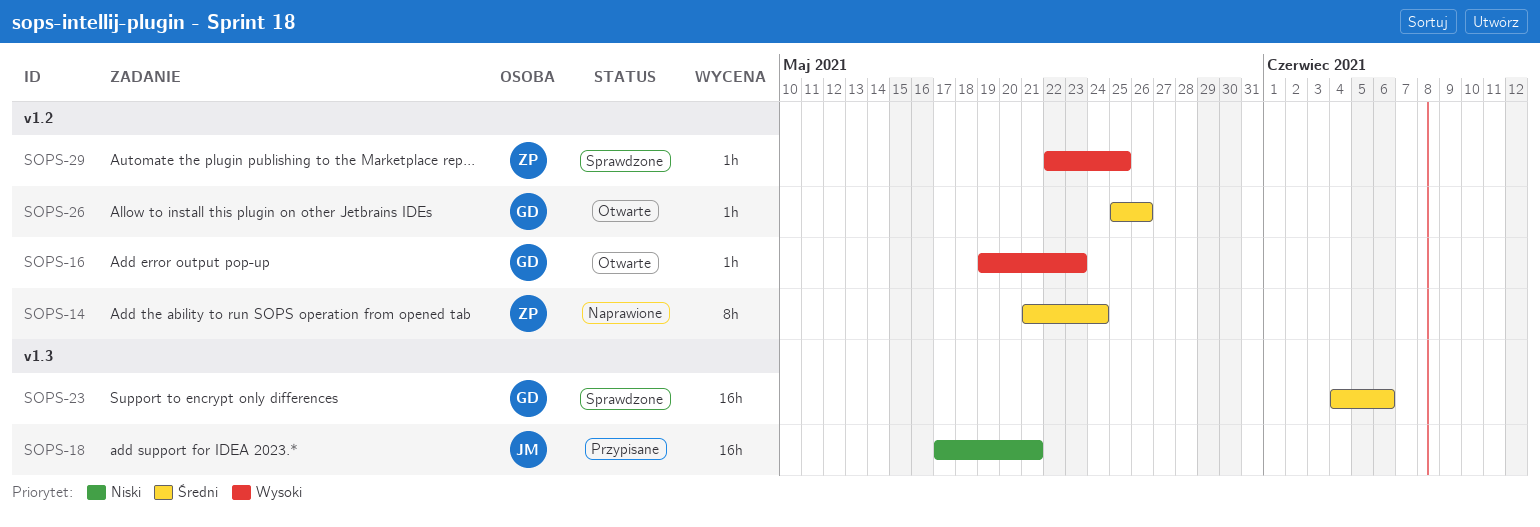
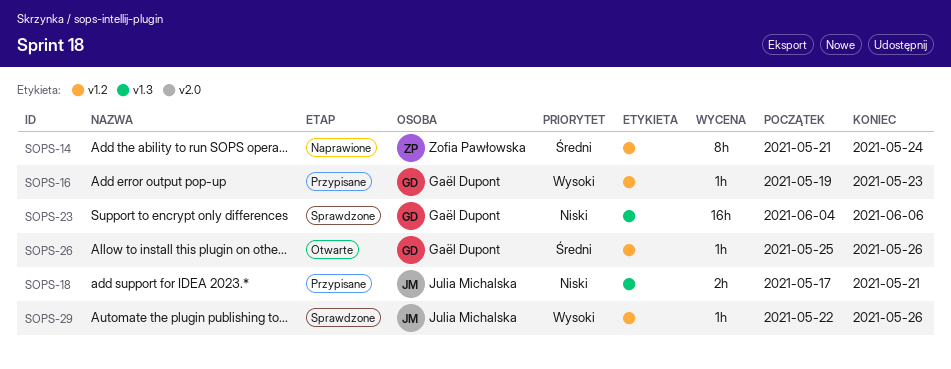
SOPS-16, status: Otwarte -> Przypisane
SOPS-18, estimate: 16h -> 2h
SOPS-23, priority: Średni -> Niski
SOPS-29, owner: Zofia Pawłowska -> Julia Michalska
SOPS-29, due: May 25 -> May 26

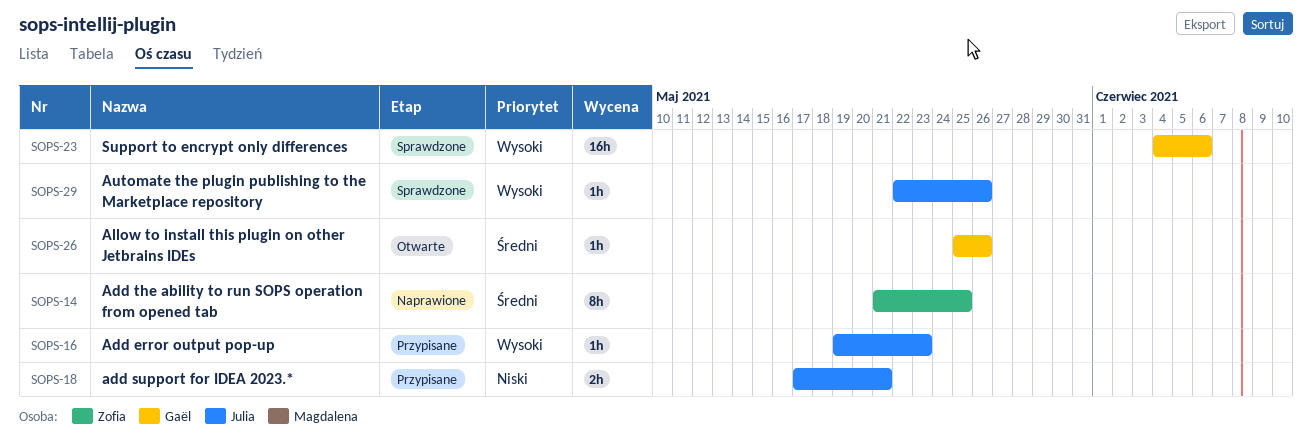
SOPS-14, due: May 24 -> May 25
SOPS-16, owner: Gaël Dupont -> Julia Michalska
SOPS-23, priority: Niski -> Wysoki

